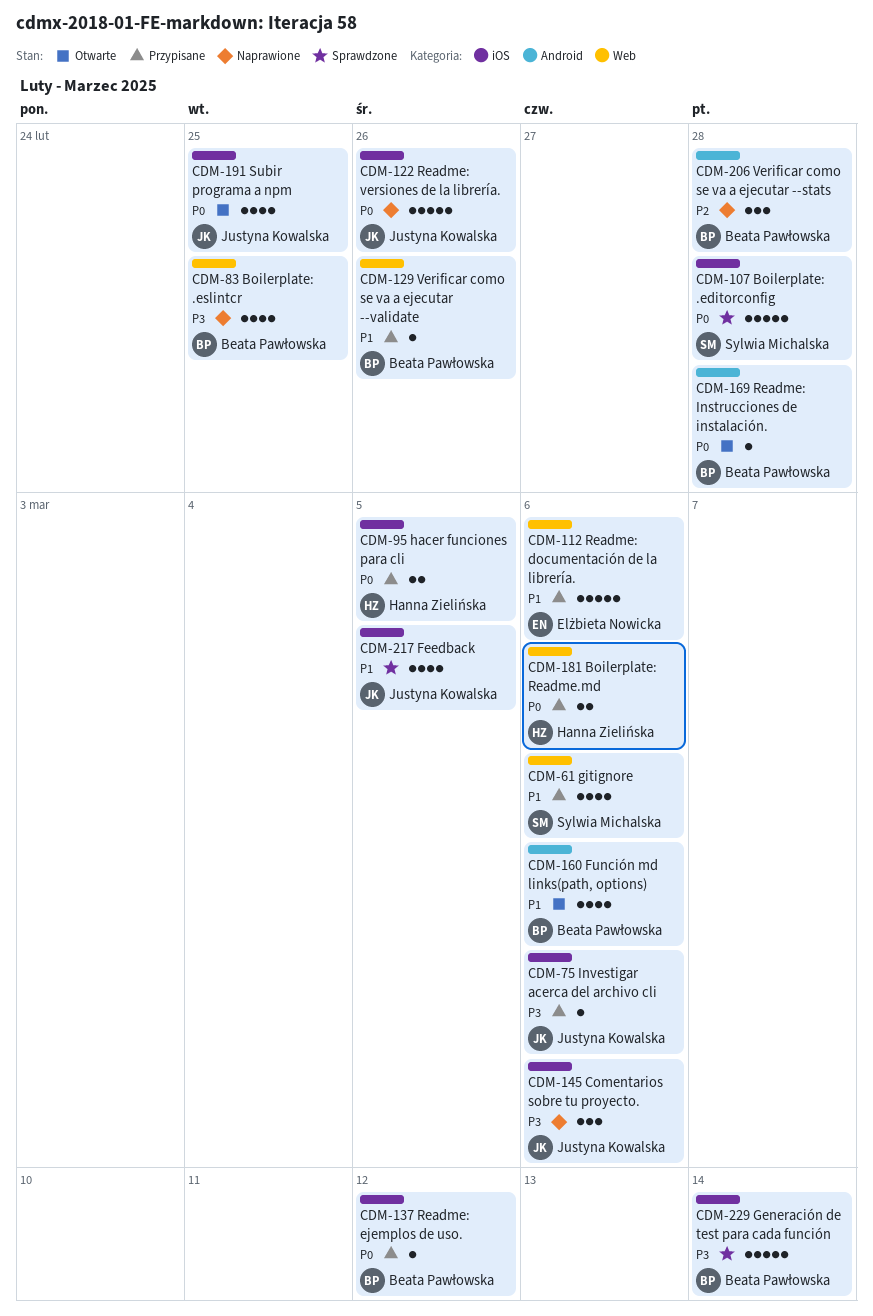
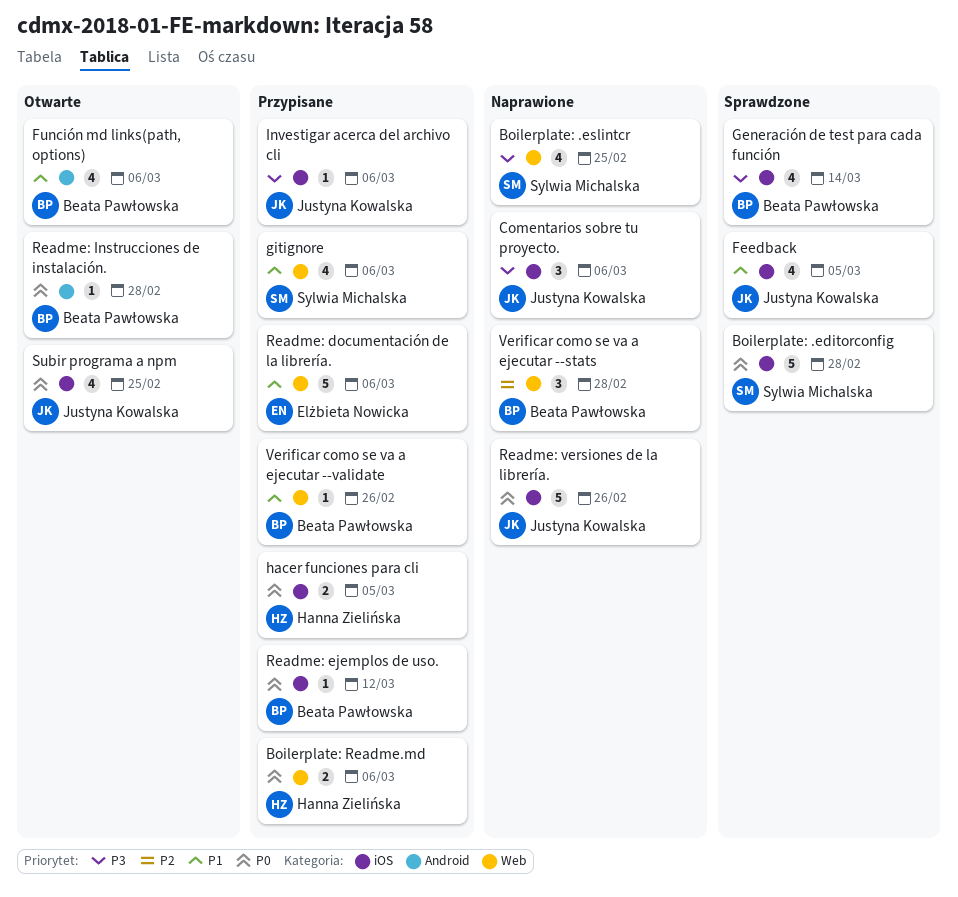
Boilerplate: .eslintcr, owner: Beata Pawłowska -> Sylwia Michalska
Generación de test para cada función, estimate: 5 -> 4
Verificar como se va a ejecutar --stats, label: Android -> Web

